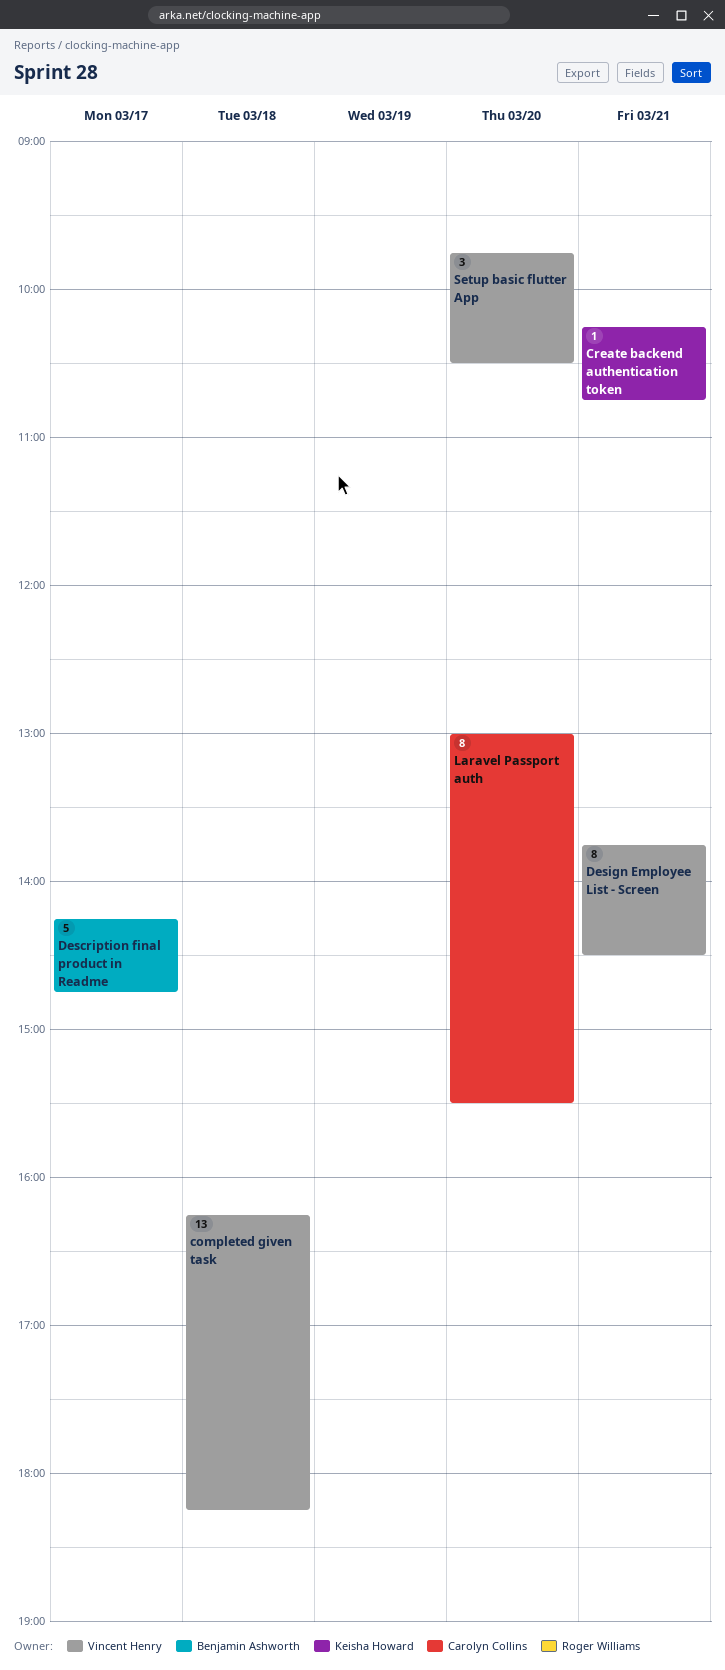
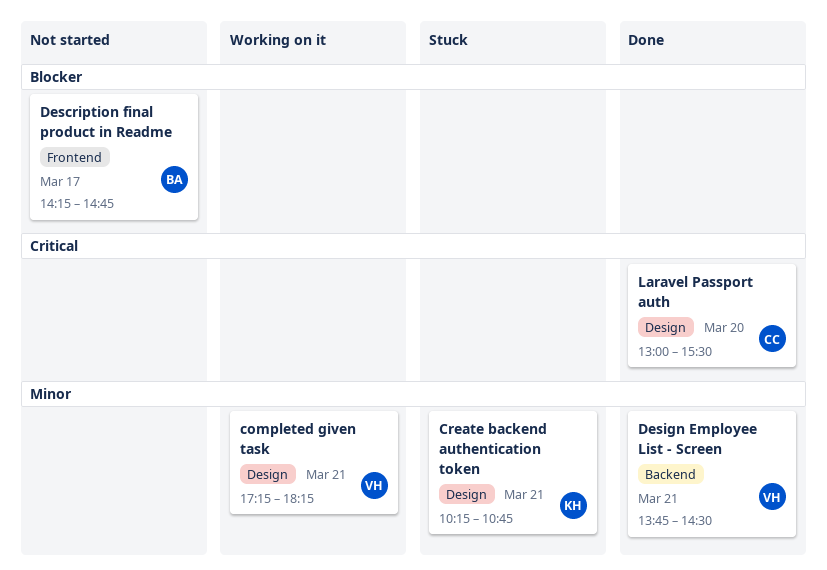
completed given task, day: Mar 18 -> Mar 21
completed given task, begins: 16:15 -> 17:15
Setup basic flutter App: present -> none

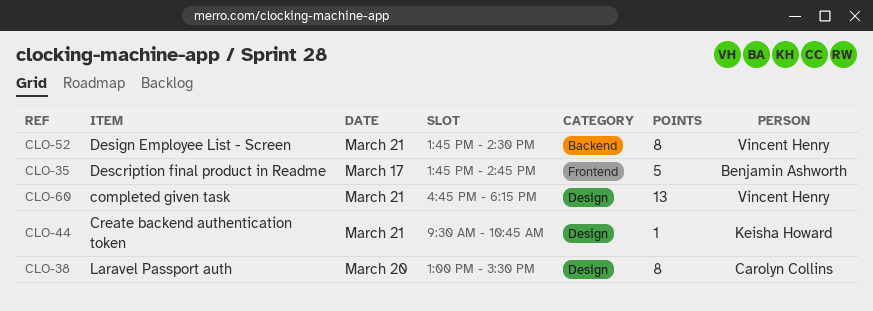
completed given task, begins: 17:15 -> 16:45
Create backend authentication token, begins: 10:15 -> 09:30
Description final product in Readme, begins: 14:15 -> 13:45

